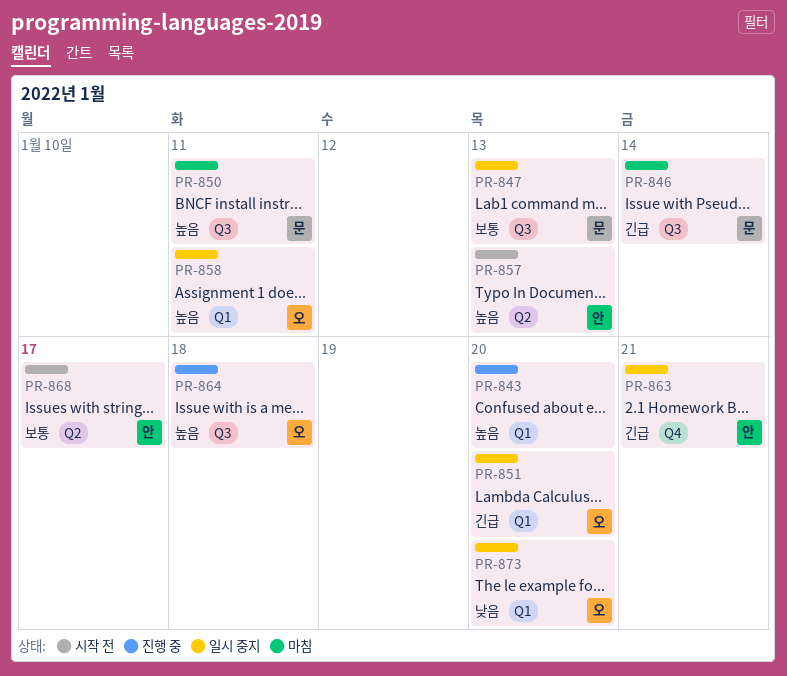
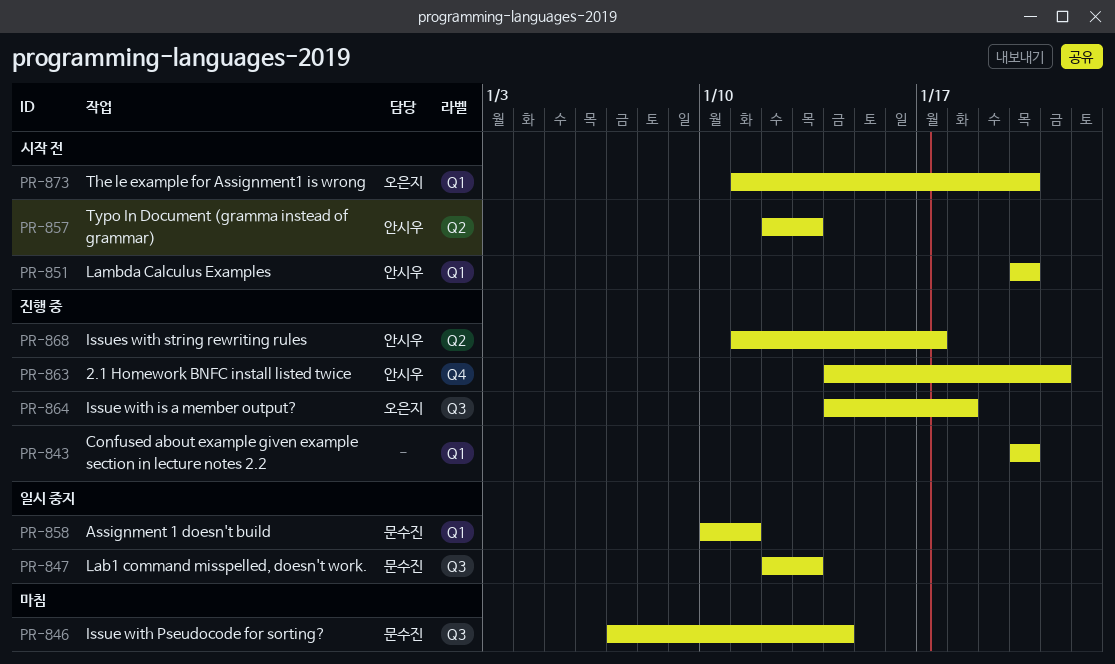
PR-850: present -> none
PR-851, status: 일시 중지 -> 시작 전
PR-851, owner: 오은지 -> 안시우
PR-858, owner: 오은지 -> 문수진
PR-863, status: 일시 중지 -> 진행 중
PR-868, status: 시작 전 -> 진행 중
PR-873, status: 일시 중지 -> 시작 전

